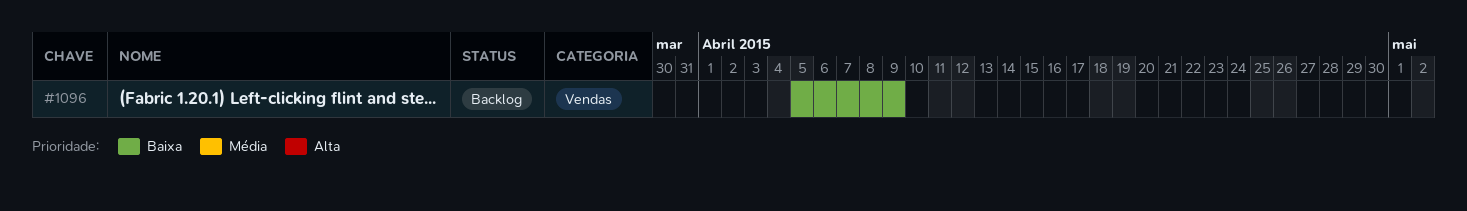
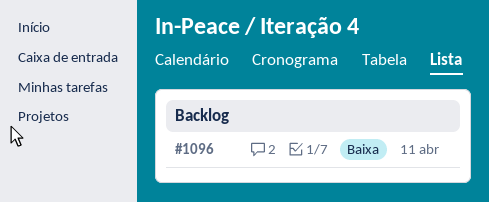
#1096, due: Apr 9 -> Apr 11

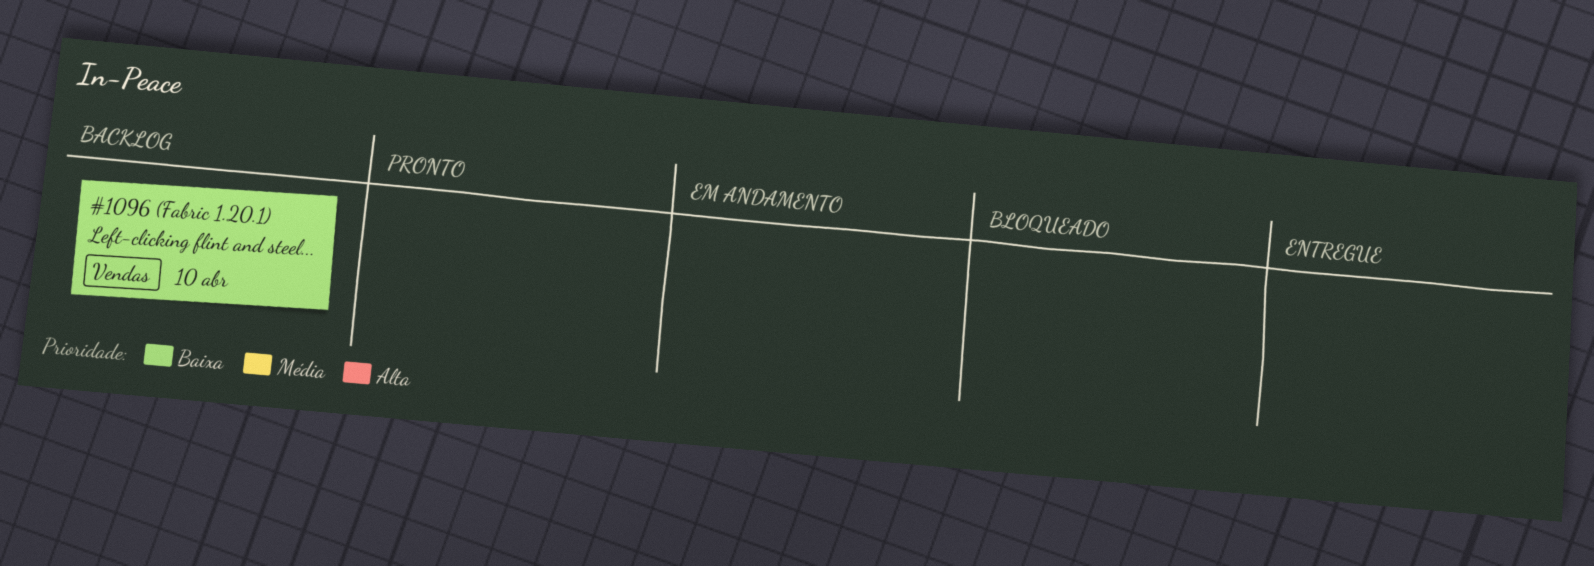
#1096, due: Apr 11 -> Apr 10

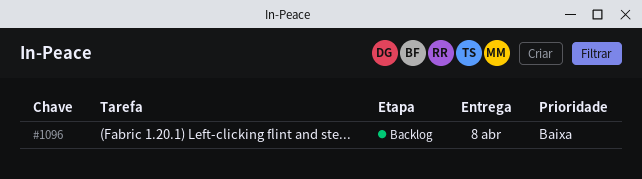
#1096, due: Apr 10 -> Apr 8

